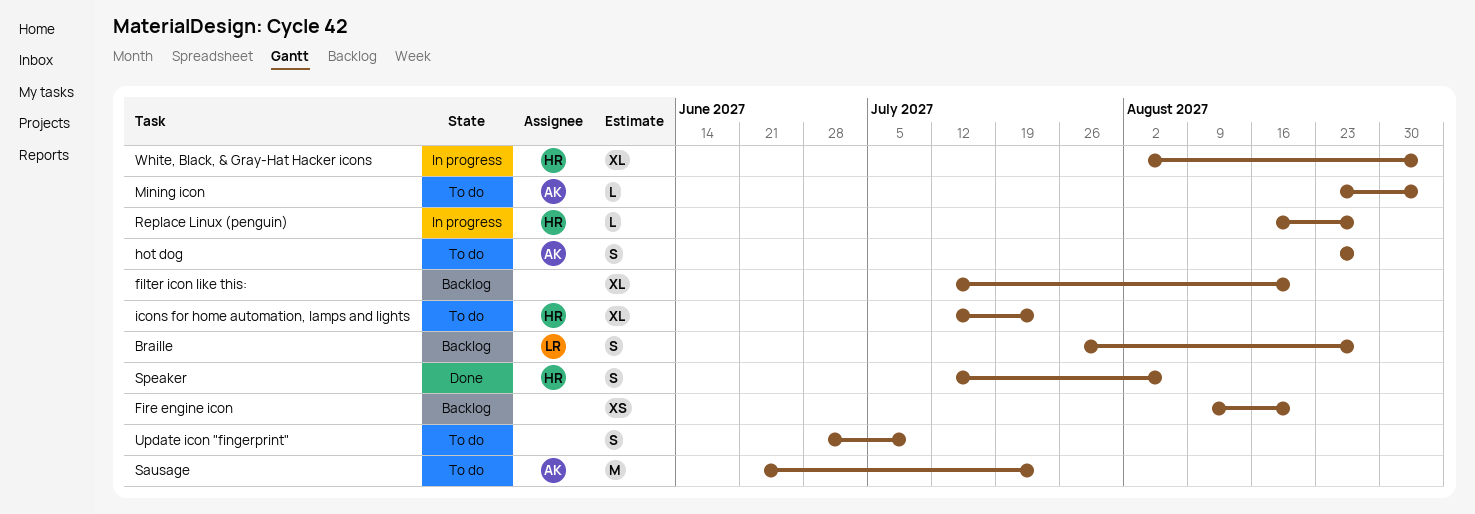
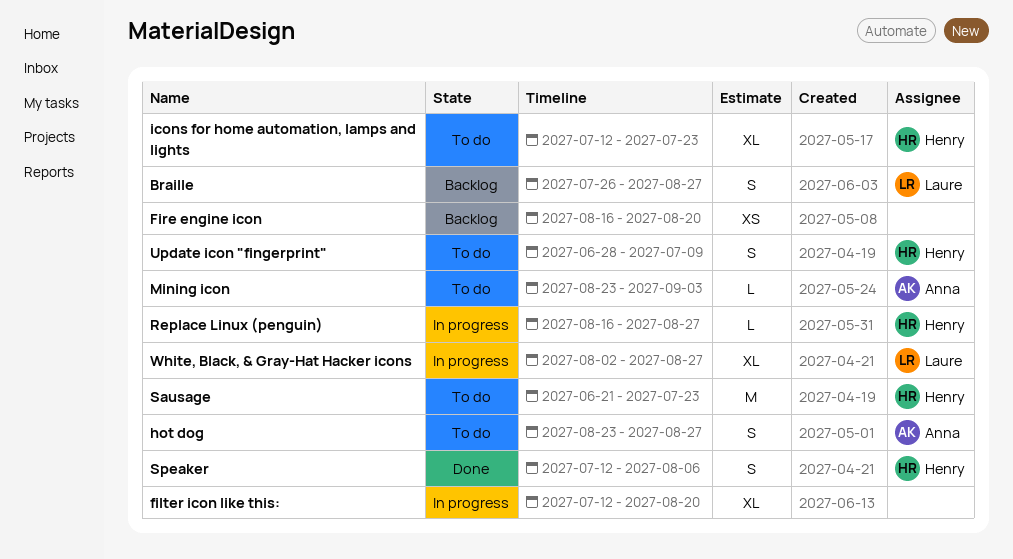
filter icon like this:, status: Backlog -> In progress
Fire engine icon, start: Aug 9 -> Aug 16
Sausage, owner: Anna -> Henry
Update icon "fingerprint", owner: none -> Henry
White, Black, & Gray-Hat Hacker icons, owner: Henry -> Laure
White, Black, & Gray-Hat Hacker icons, due: Sep 3 -> Aug 27

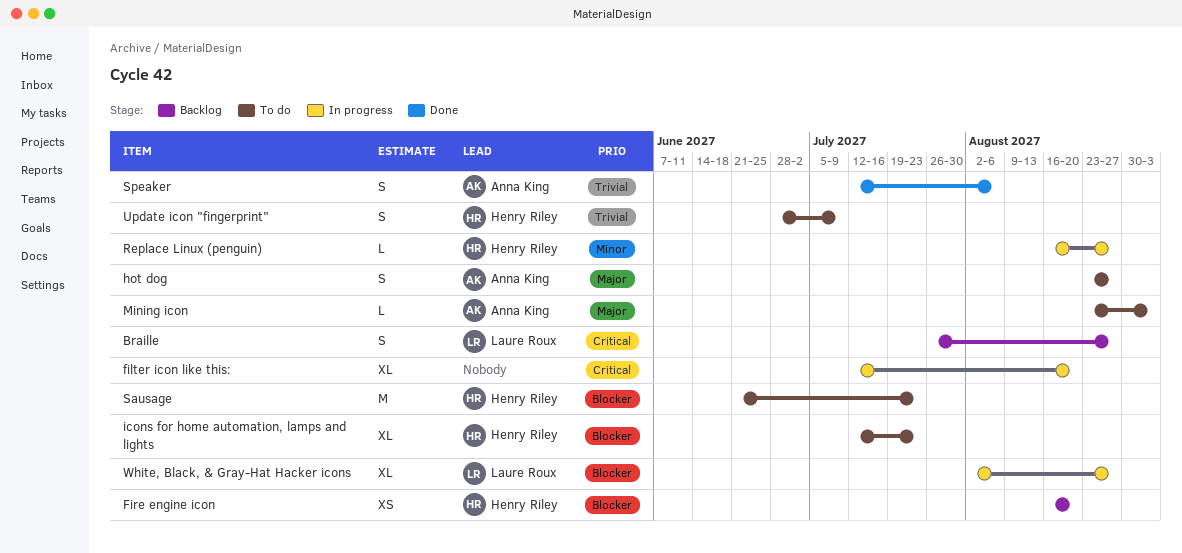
Fire engine icon, owner: none -> Henry Riley
Speaker, owner: Henry Riley -> Anna King

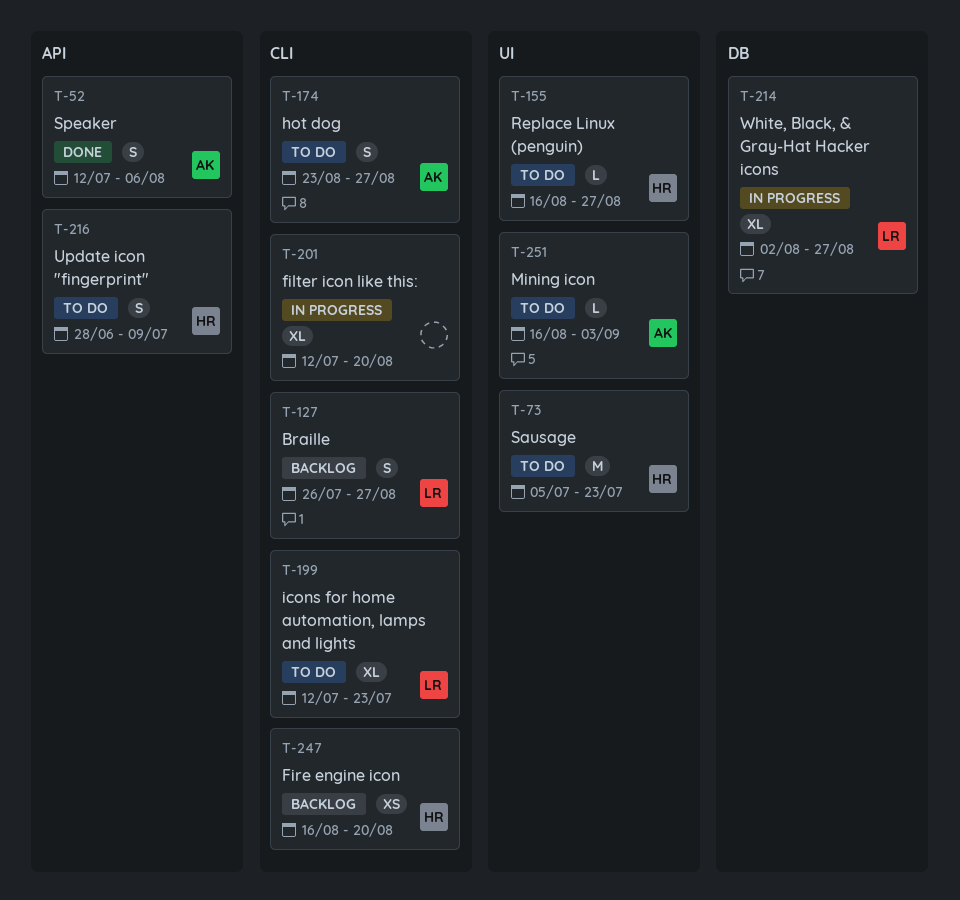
icons for home automation, lamps and lights, owner: Henry Riley -> Laure Roux
Mining icon, start: Aug 23 -> Aug 16
Replace Linux (penguin), status: In progress -> To do
Sausage, start: Jun 21 -> Jul 5

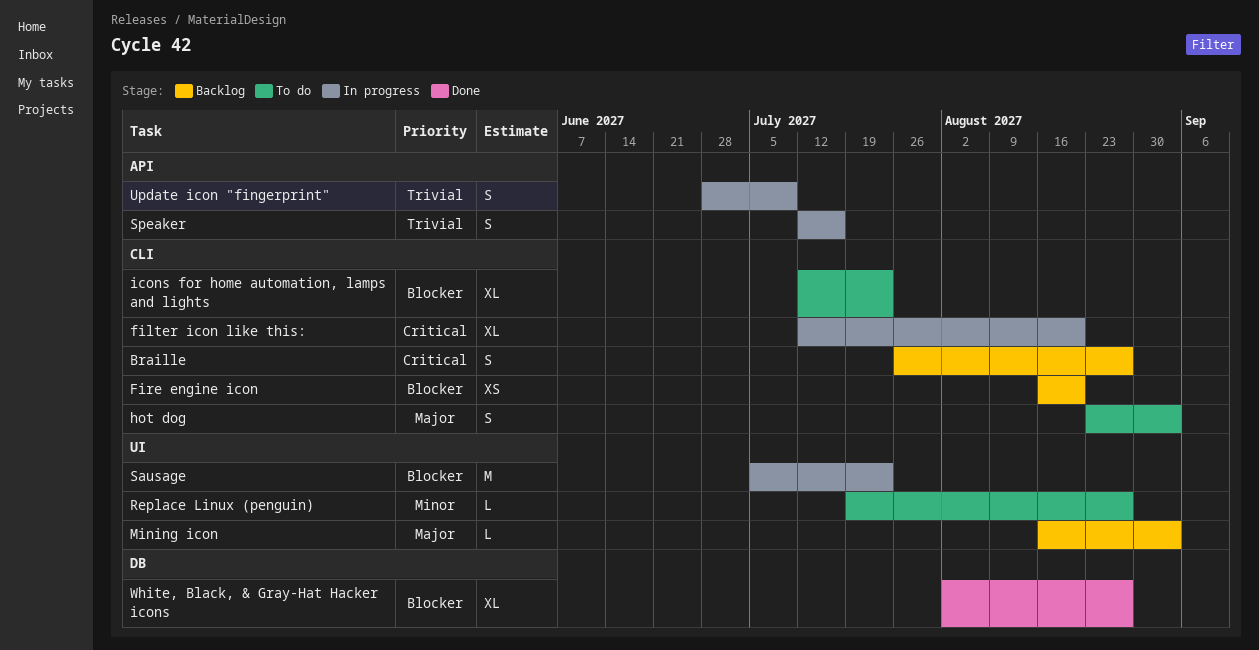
hot dog, due: Aug 27 -> Sep 3
Mining icon, status: To do -> Backlog
Replace Linux (penguin), start: Aug 16 -> Jul 19
Sausage, status: To do -> In progress
Speaker, status: Done -> In progress
Speaker, due: Aug 6 -> Jul 16
Update icon "fingerprint", status: To do -> In progress
White, Black, & Gray-Hat Hacker icons, status: In progress -> Done

